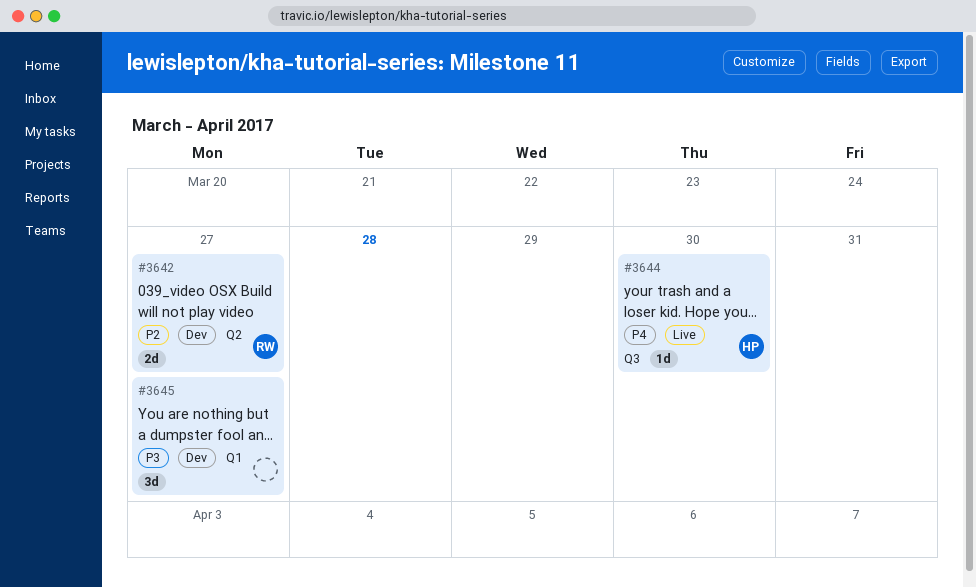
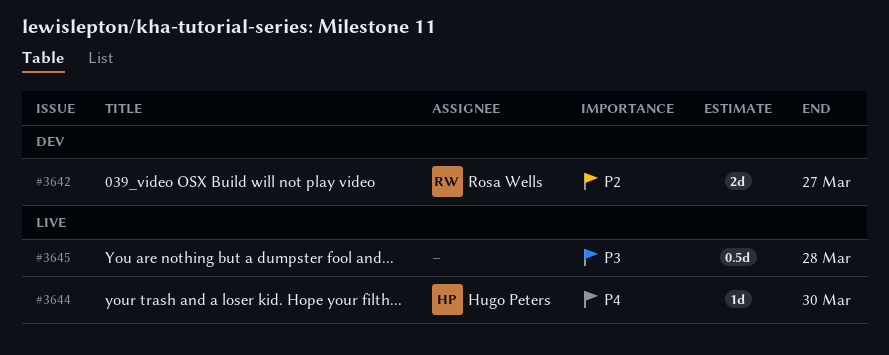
#3645, status: Dev -> Live
#3645, estimate: 3d -> 0.5d
#3645, due: Mar 27 -> Mar 28

